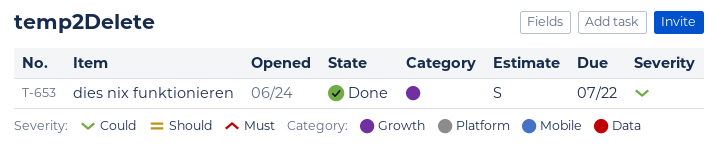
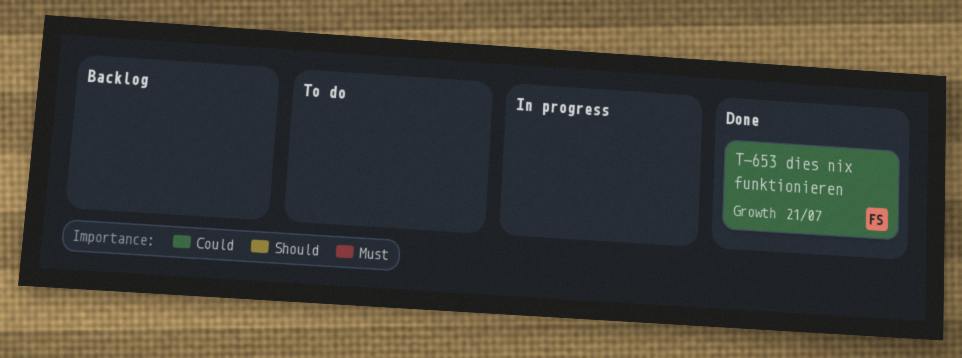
T-653, due: Jul 22 -> Jul 21

